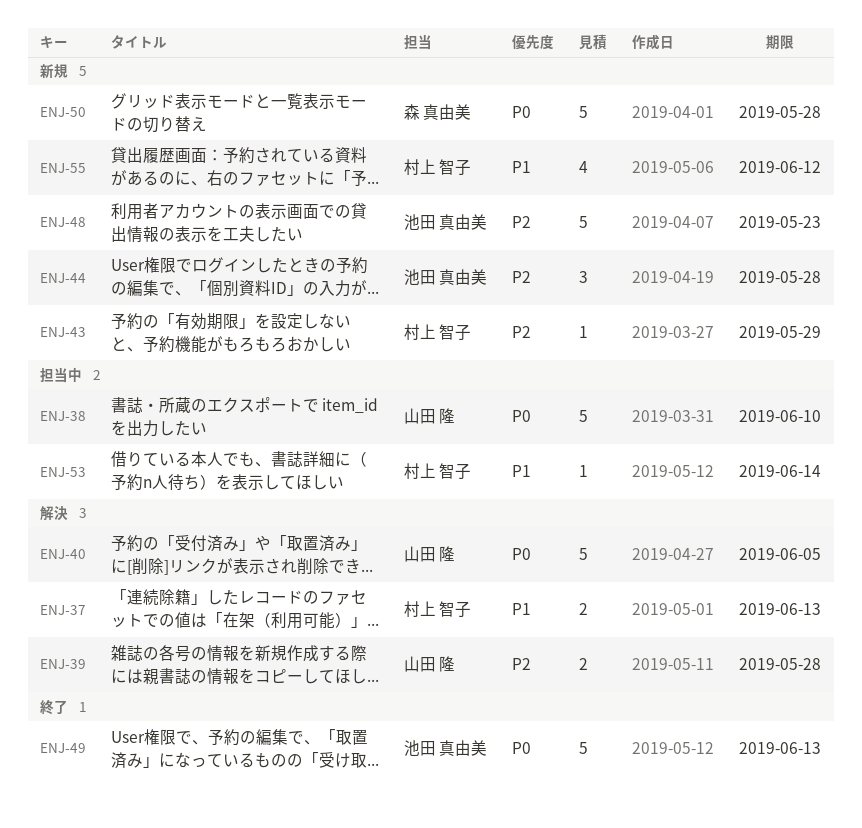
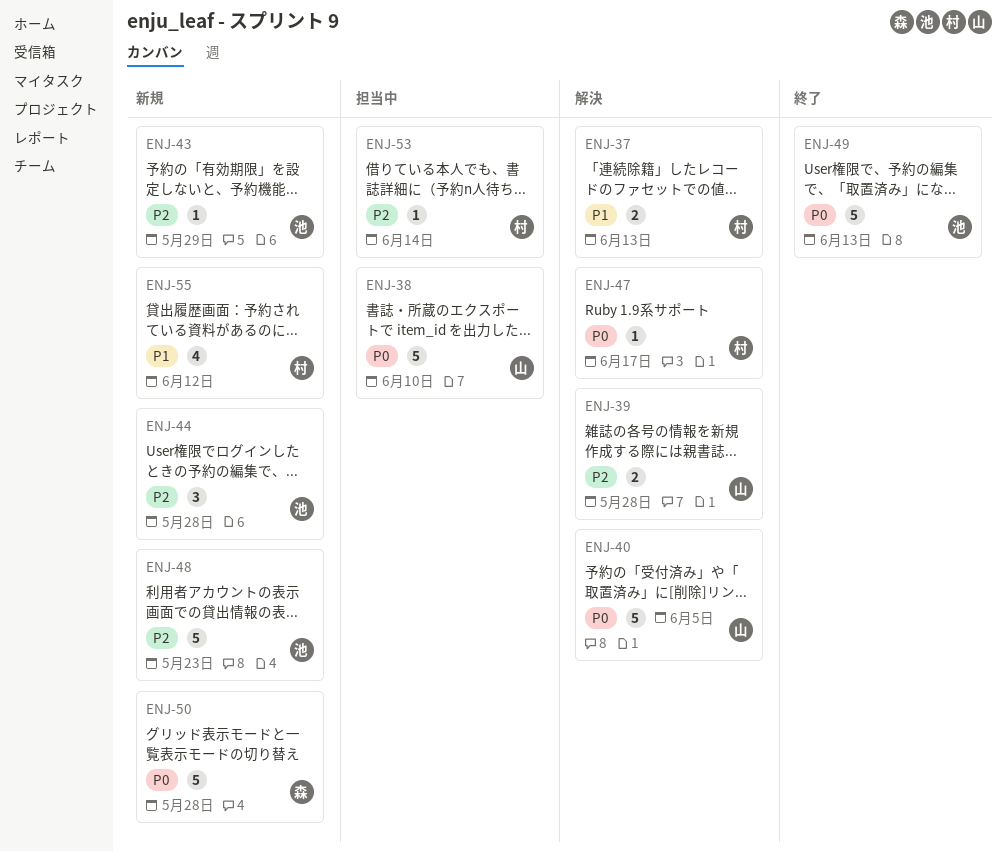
ENJ-43, owner: 村上 智子 -> 池田 真由美
ENJ-47: none -> present
ENJ-53, priority: P1 -> P2

